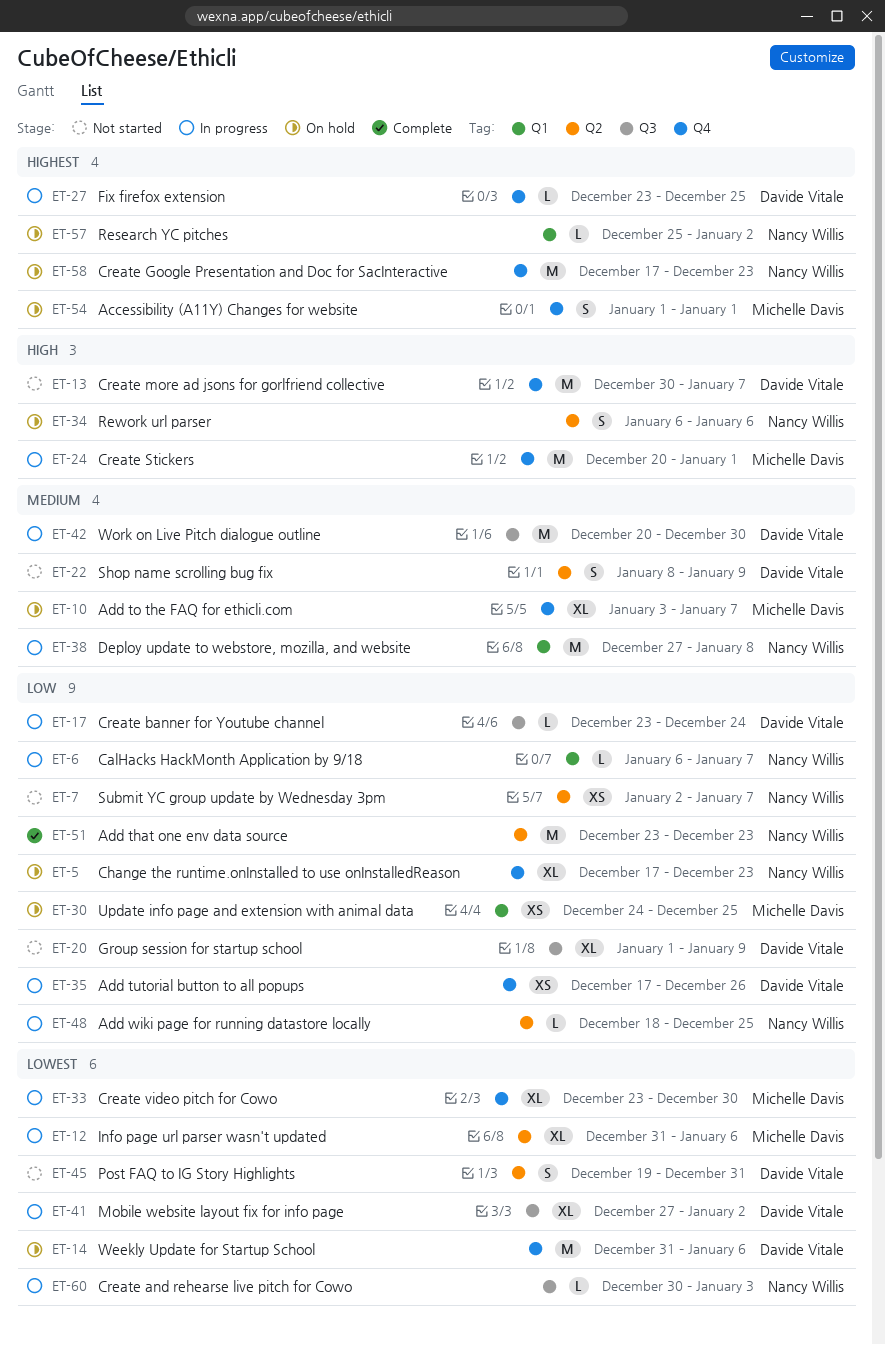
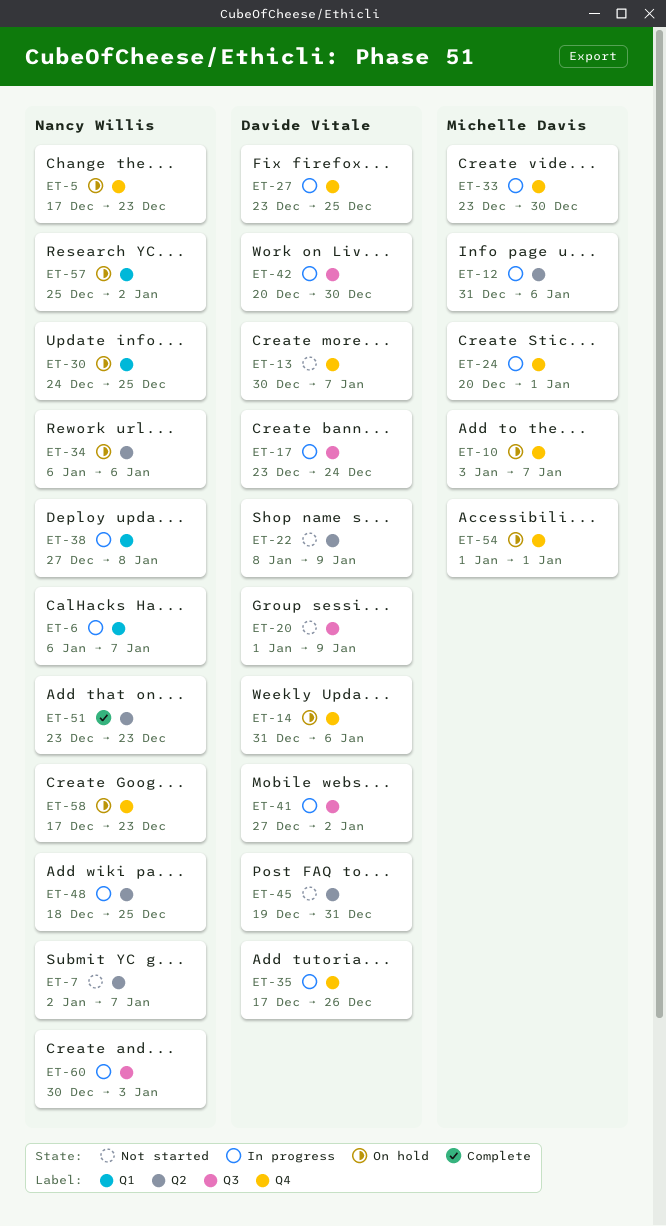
ET-30, owner: Michelle Davis -> Nancy Willis

